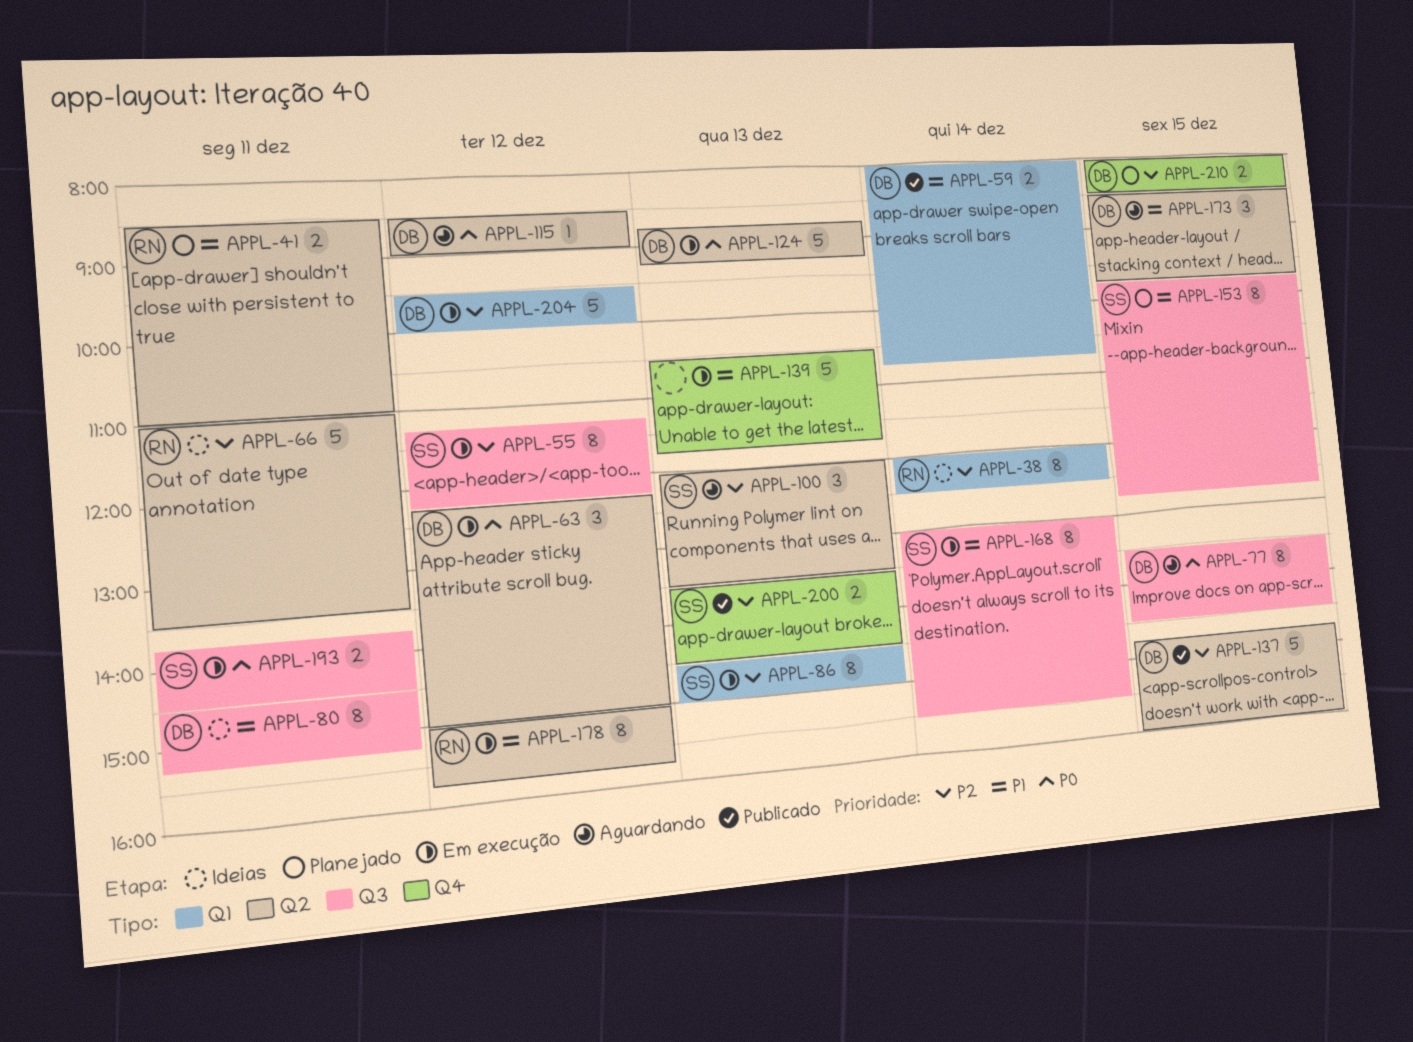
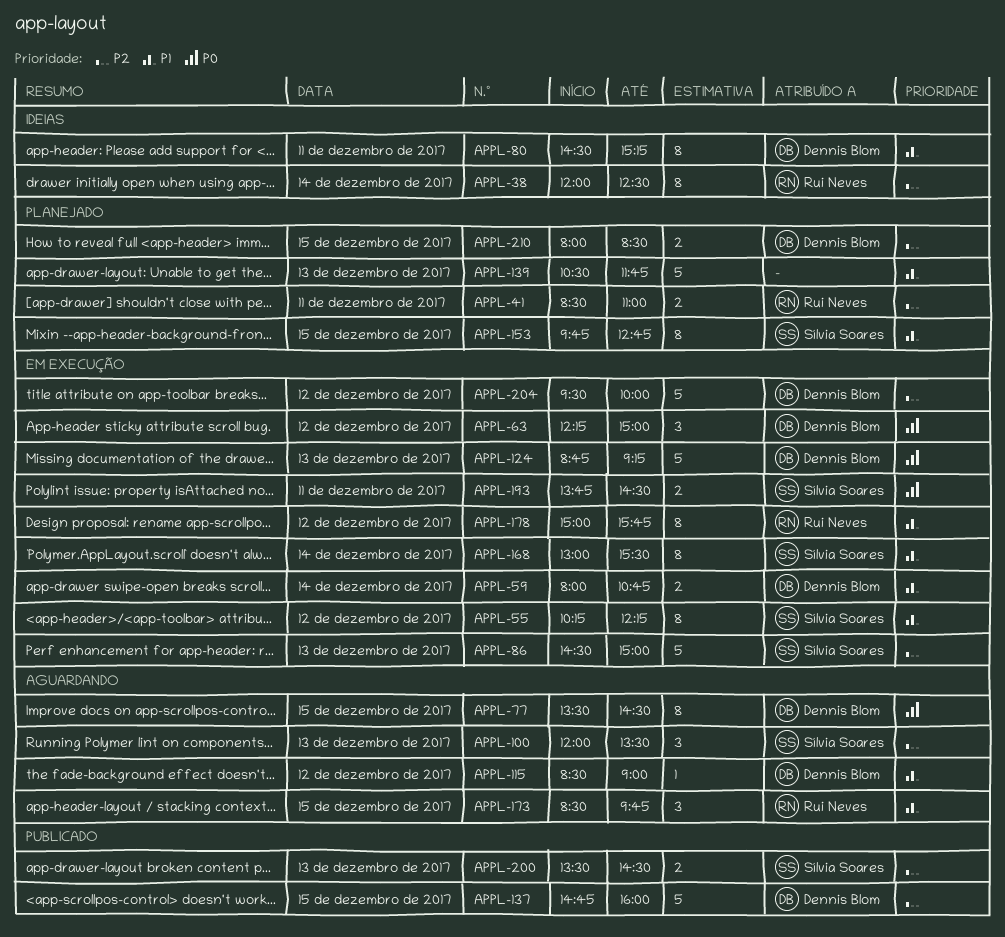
APPL-41, priority: P1 -> P2
APPL-55, priority: P2 -> P1
APPL-55, begins: 11:15 -> 10:15
APPL-59, status: Publicado -> Em execução
APPL-66: present -> none
APPL-86, estimate: 8 -> 5
APPL-115, priority: P0 -> P1
APPL-139, status: Em execução -> Planejado
APPL-173, owner: Dennis Blom -> Rui Neves

